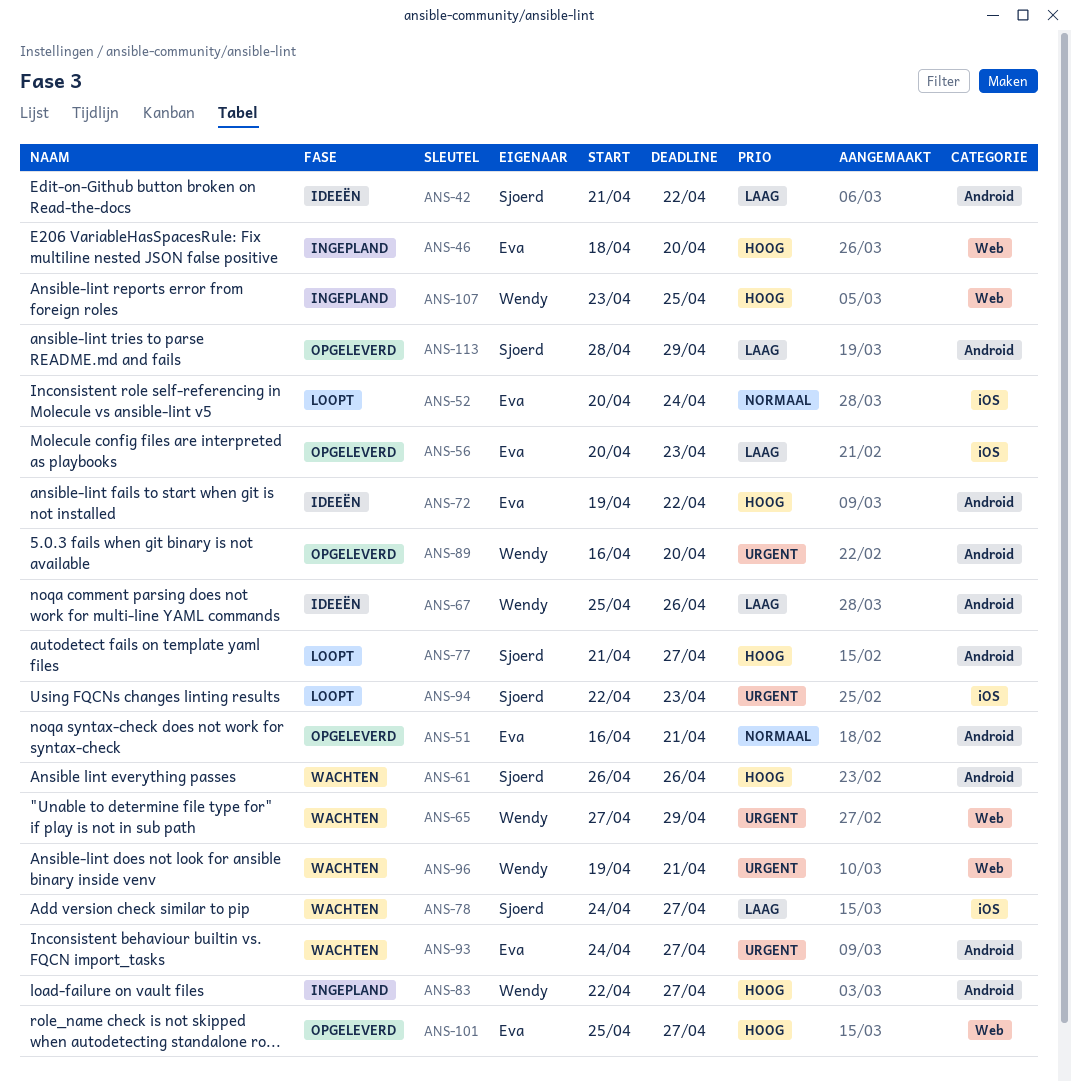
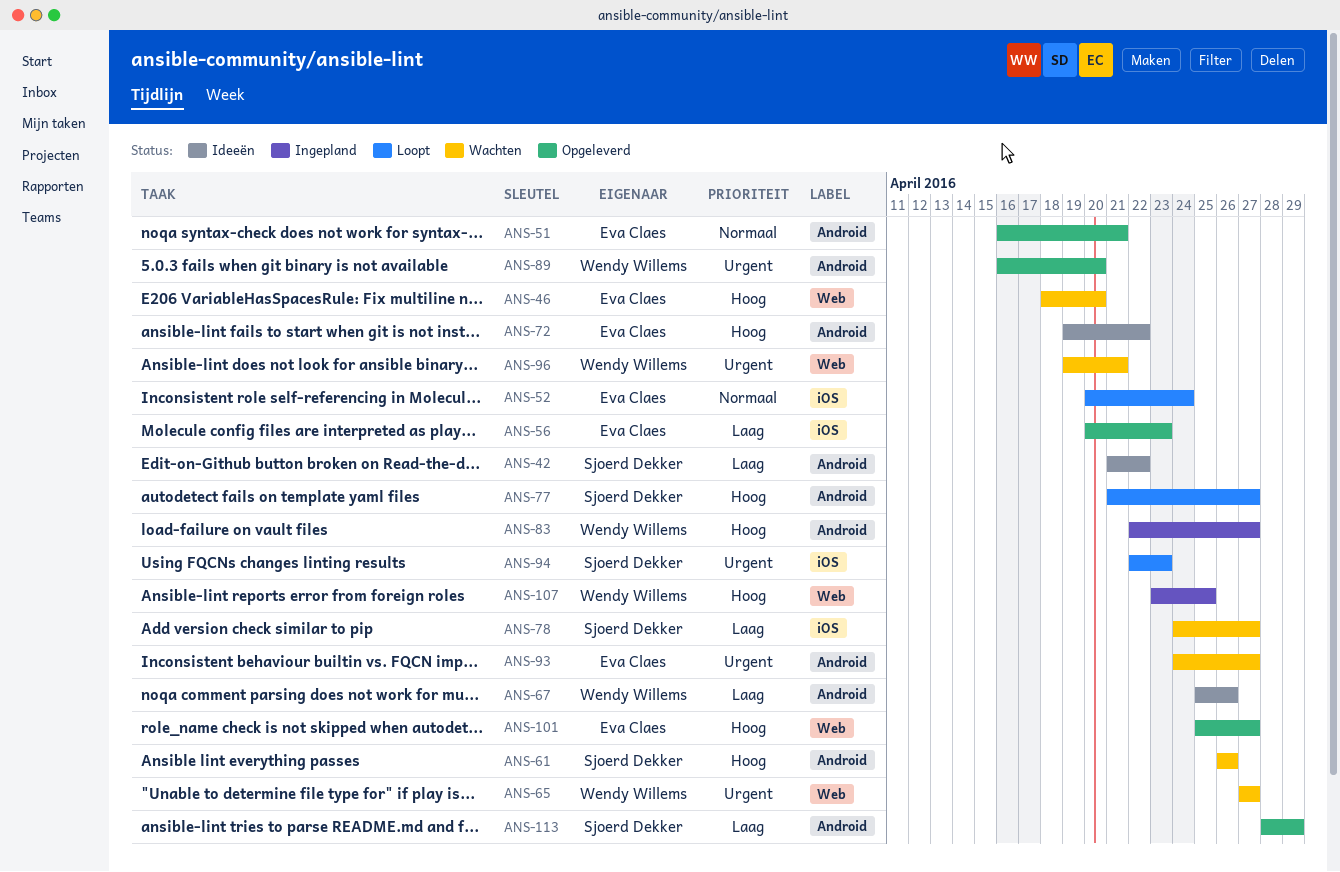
ANS-46, status: Ingepland -> Wachten
ANS-65, due: Apr 29 -> Apr 27

